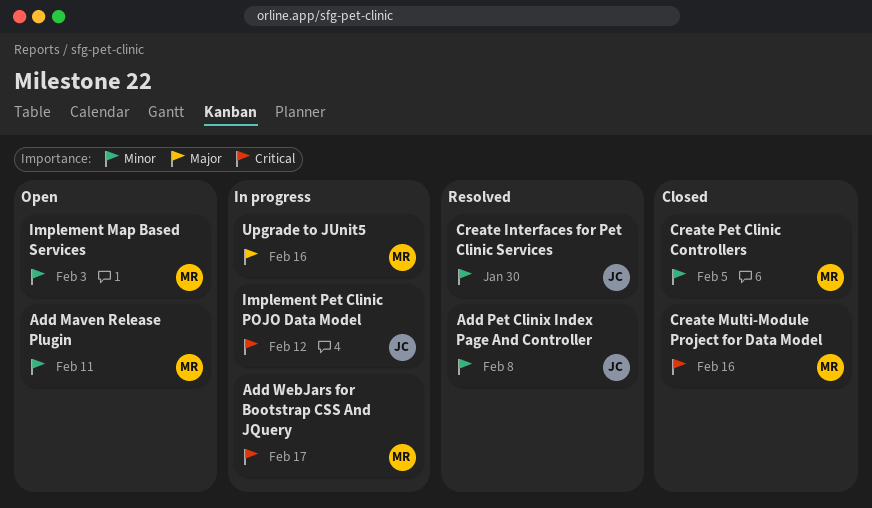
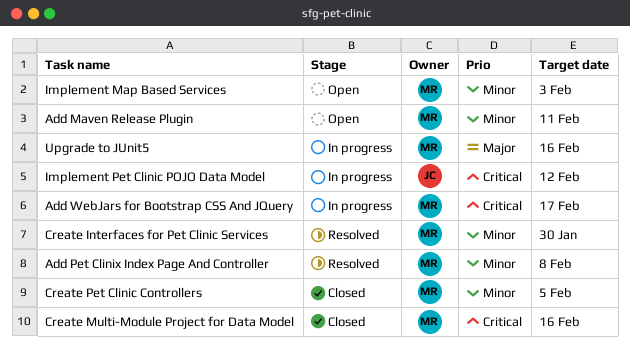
Add Pet Clinix Index Page And Controller, owner: JC -> MR
Create Interfaces for Pet Clinic Services, owner: JC -> MR

